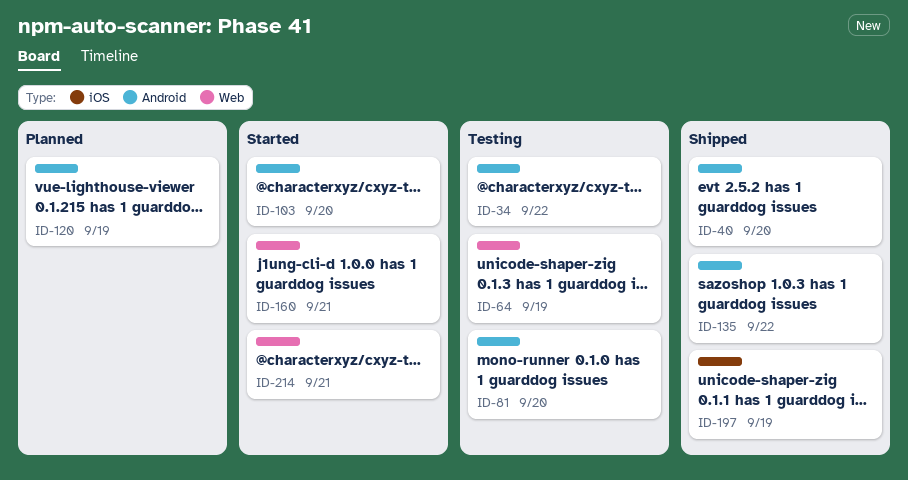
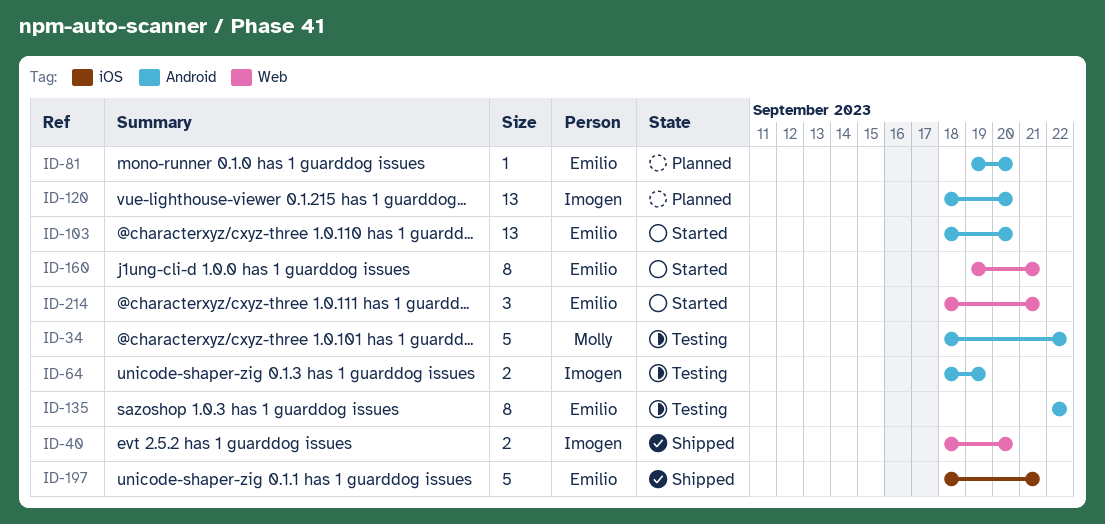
ID-40, label: Android -> Web
ID-64, label: Web -> Android
ID-81, status: Testing -> Planned
ID-120, due: Sep 19 -> Sep 20
ID-135, status: Shipped -> Testing
ID-197, due: Sep 19 -> Sep 21

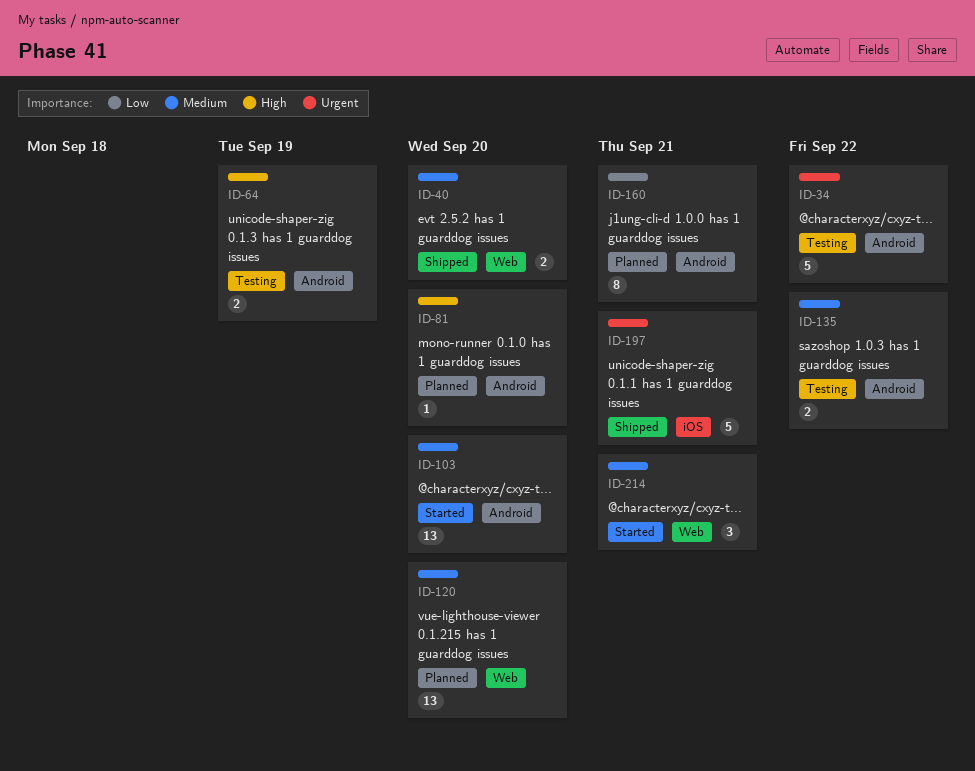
ID-120, label: Android -> Web
ID-135, estimate: 8 -> 2
ID-160, status: Started -> Planned
ID-160, label: Web -> Android

